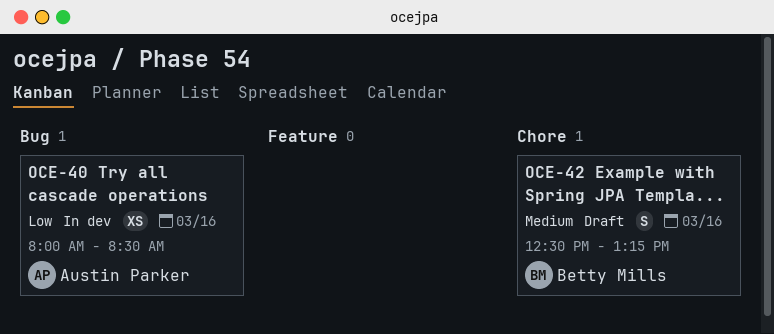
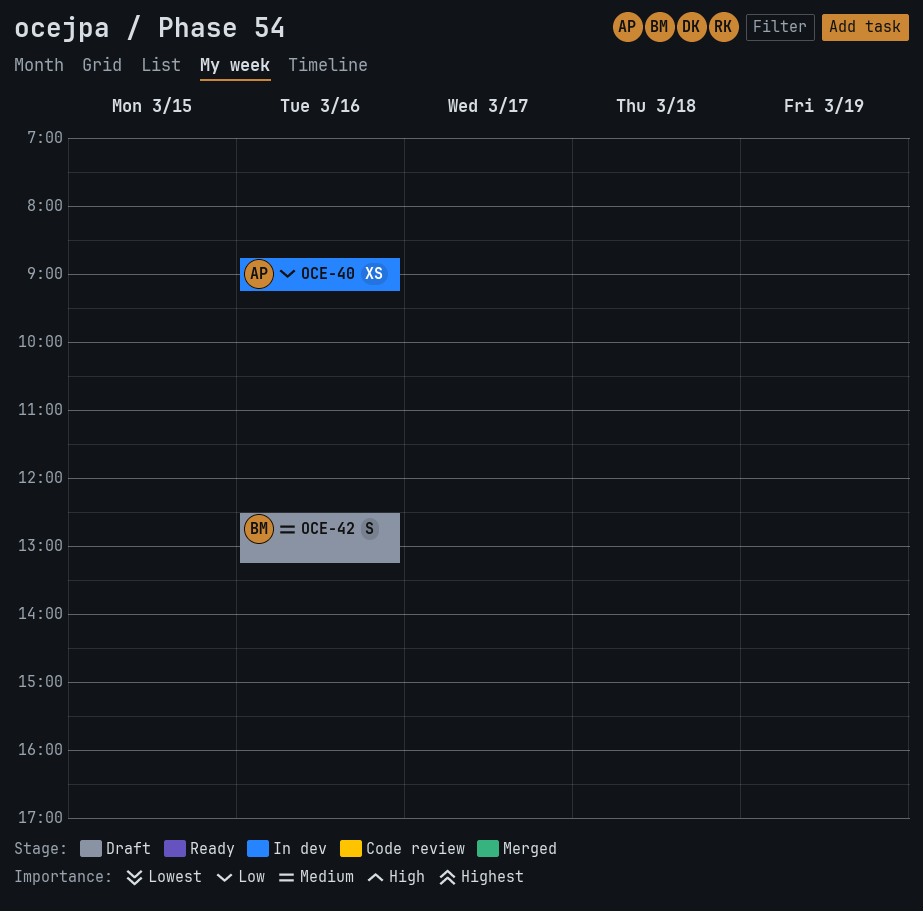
OCE-40, begins: 08:00 -> 08:45
OCE-40, ends: 08:30 -> 09:15

